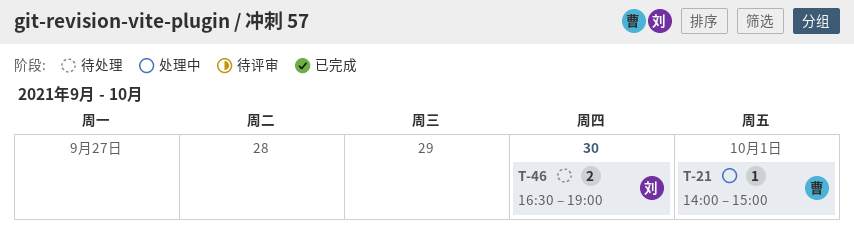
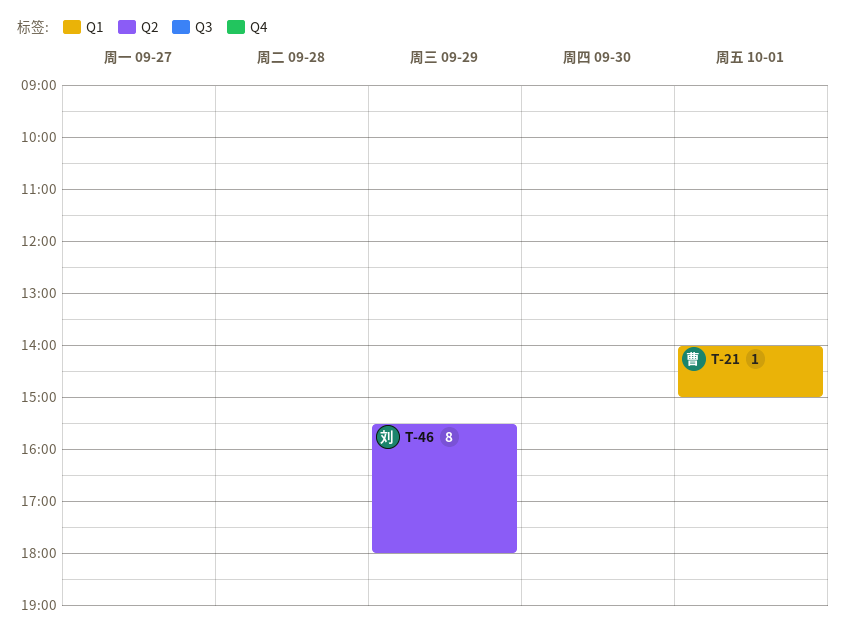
T-46, estimate: 2 -> 8
T-46, day: Sep 30 -> Sep 29
T-46, begins: 16:30 -> 15:30
T-46, ends: 19:00 -> 18:00

